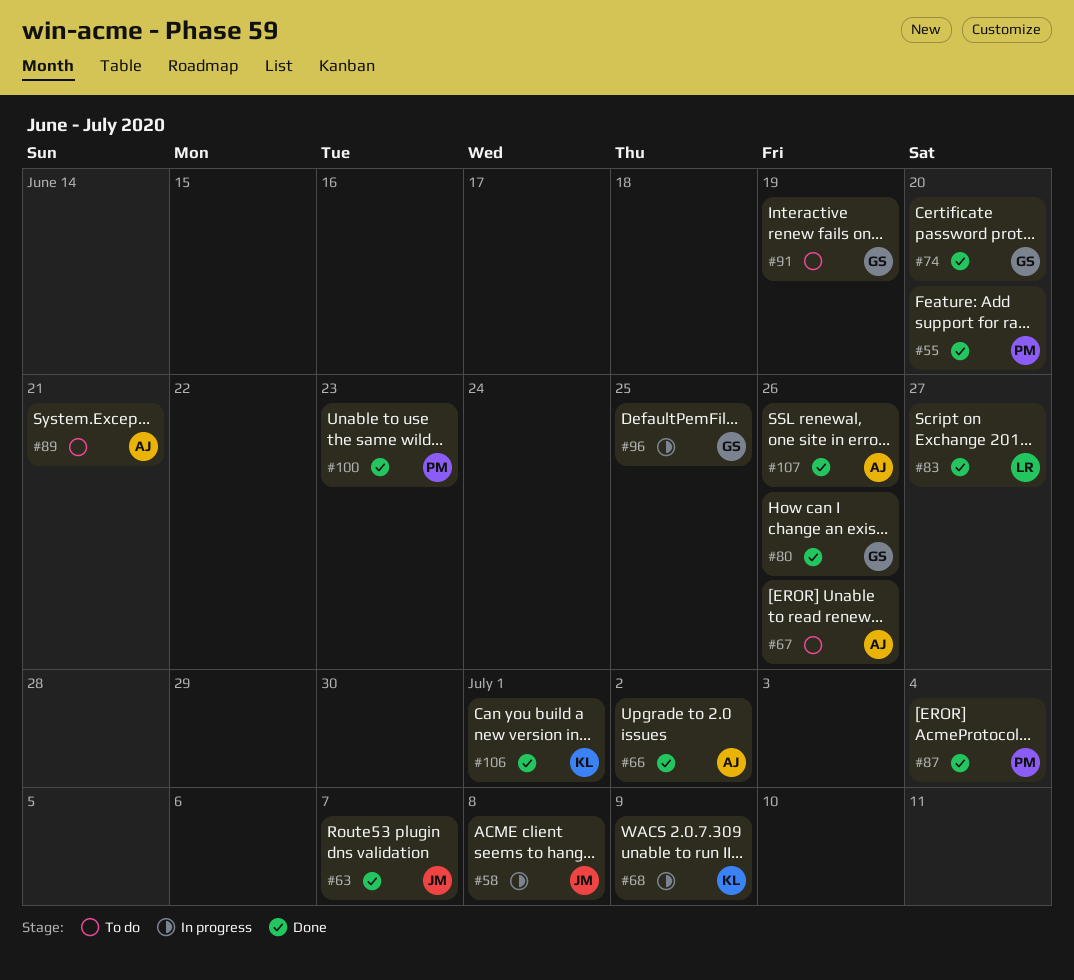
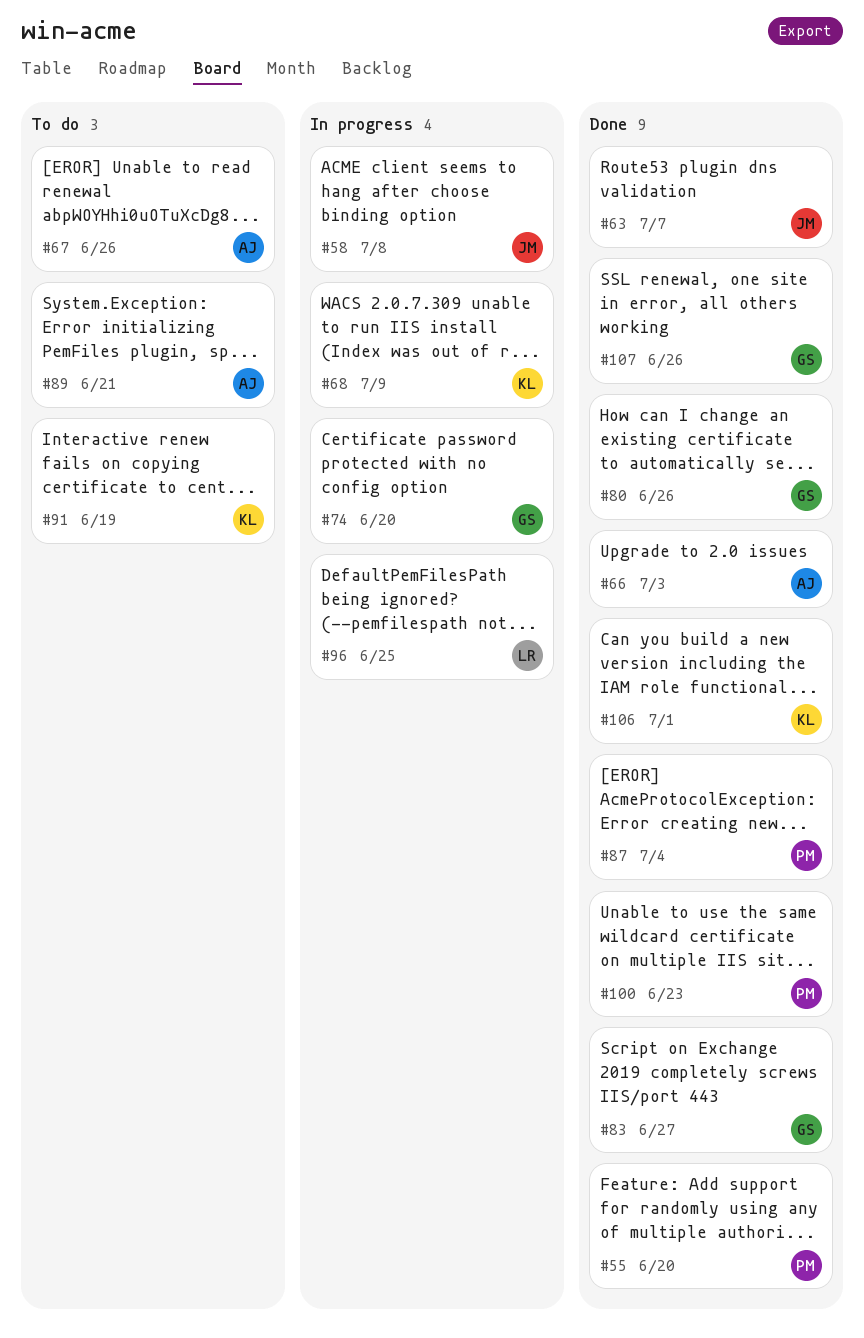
#66, due: Jul 2 -> Jul 3
#74, status: Done -> In progress
#83, owner: LR -> GS
#91, owner: GS -> KL
#96, owner: GS -> LR
#107, owner: AJ -> GS

